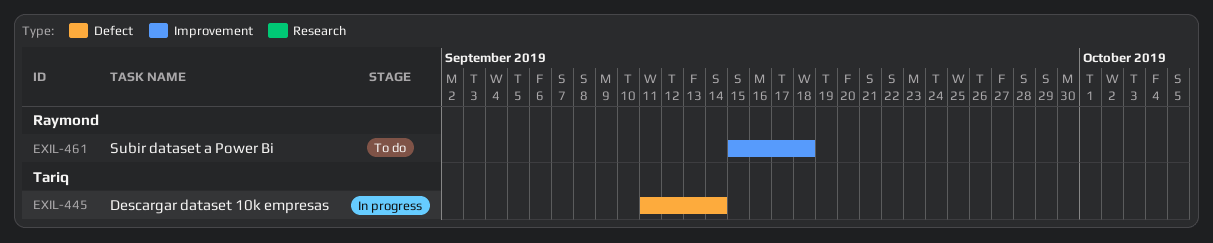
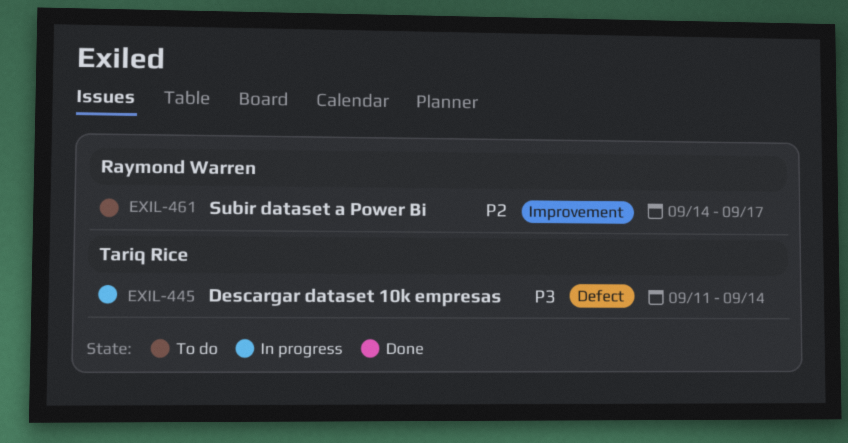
EXIL-461, start: Sep 15 -> Sep 14
EXIL-461, due: Sep 18 -> Sep 17

